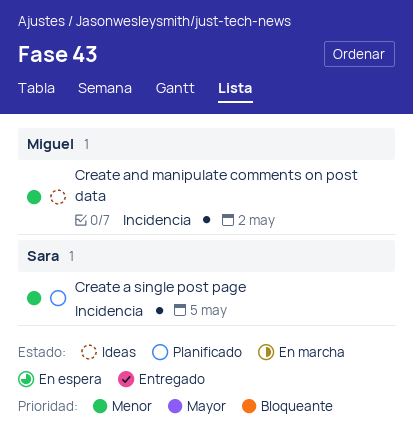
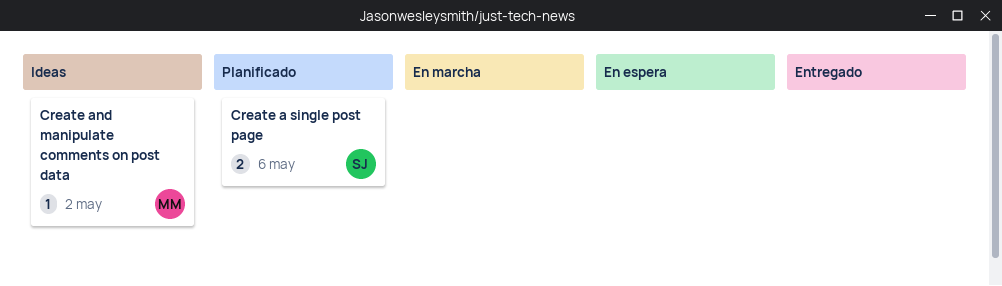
Create a single post page, estimate: 1 -> 2
Create a single post page, due: May 5 -> May 6

